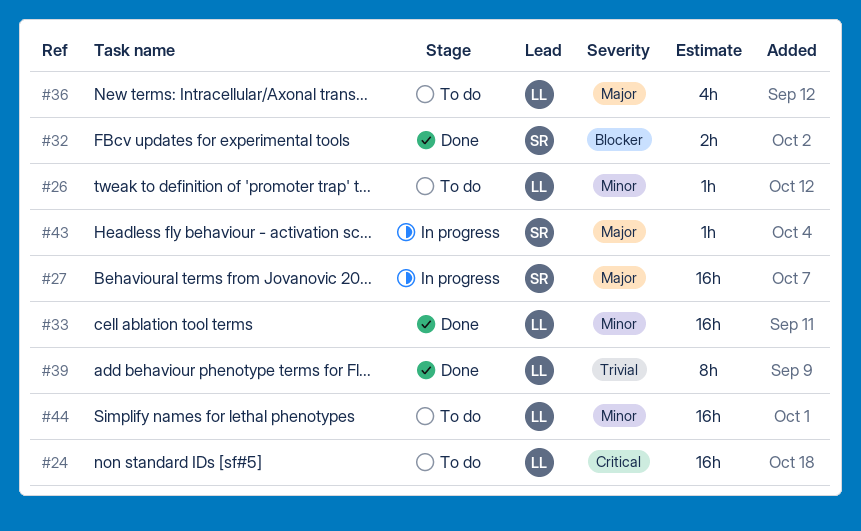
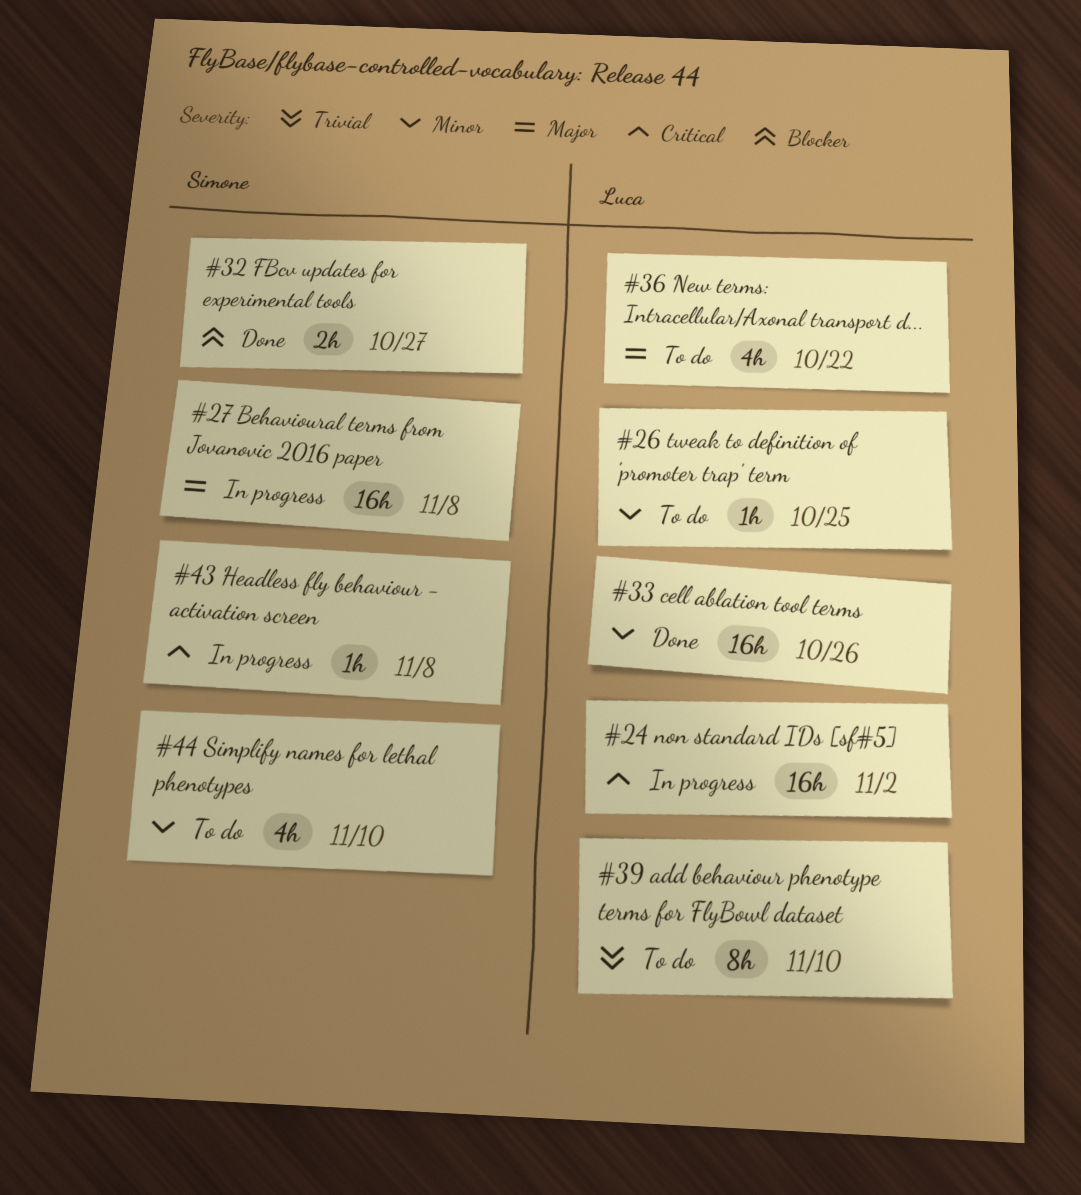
#24, status: To do -> In progress
#39, status: Done -> To do
#43, priority: Major -> Critical
#44, owner: Luca -> Simone
#44, estimate: 16h -> 4h

